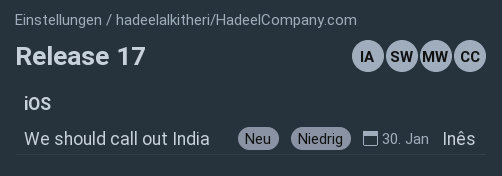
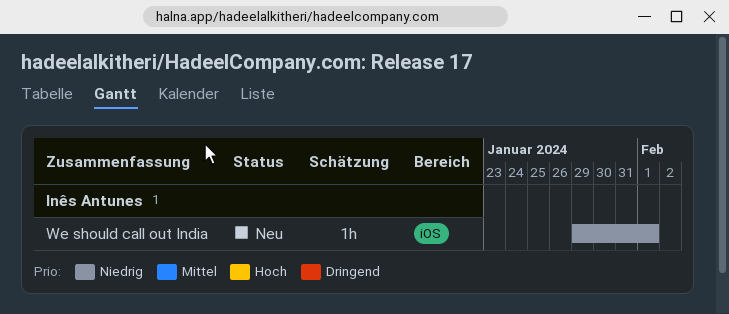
We should call out India, due: Jan 30 -> Feb 1

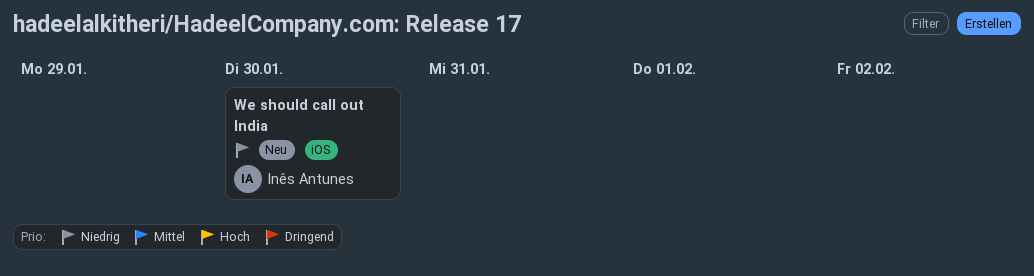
We should call out India, due: Feb 1 -> Jan 30

